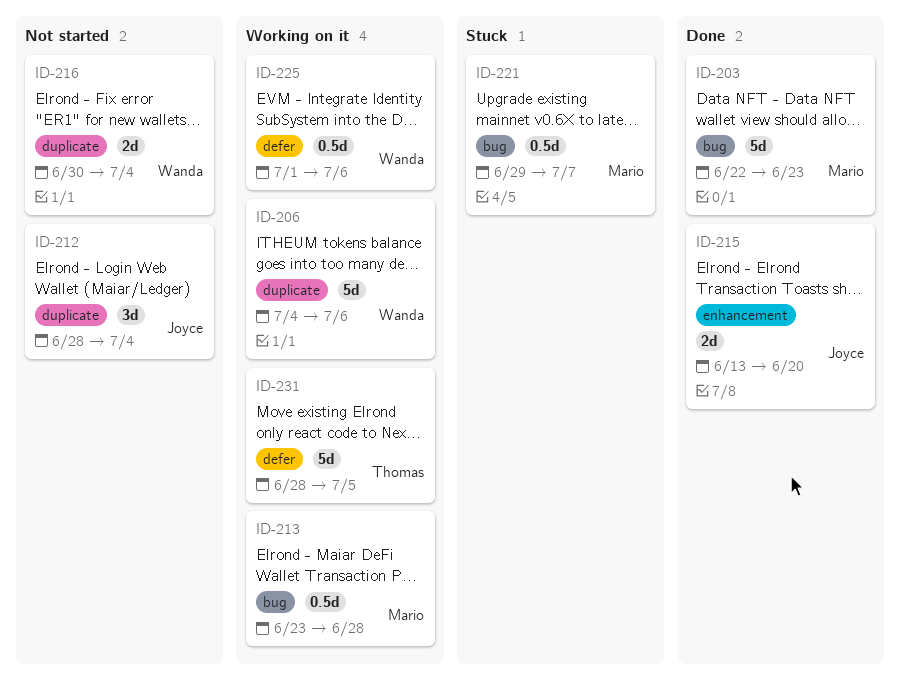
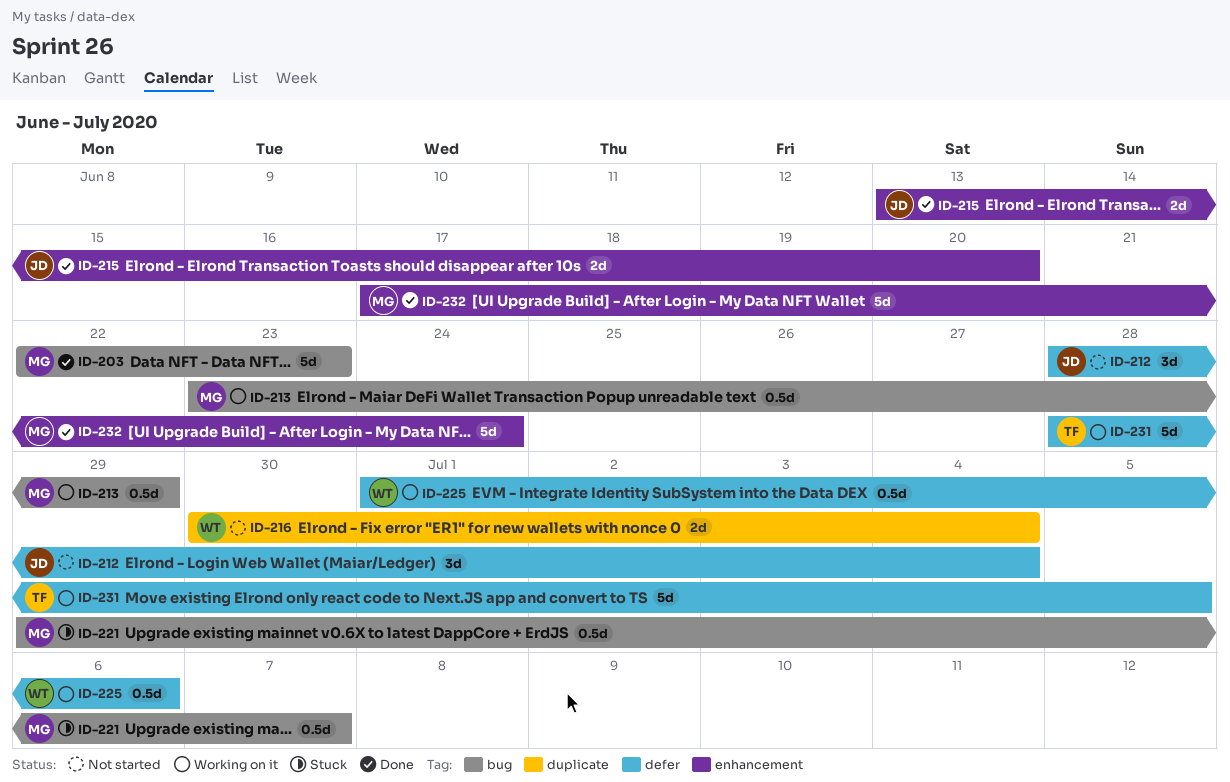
ID-206: present -> none
ID-212, label: duplicate -> defer
ID-213, due: Jun 28 -> Jun 29
ID-232: none -> present

